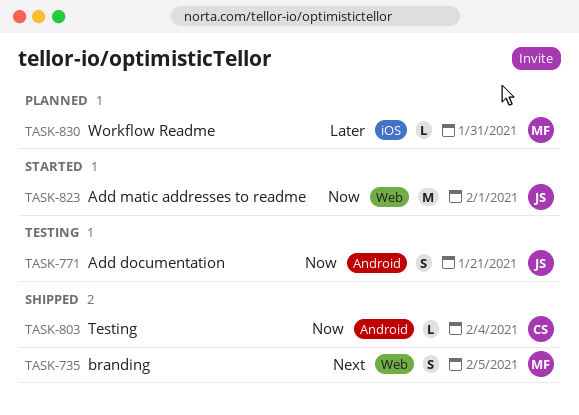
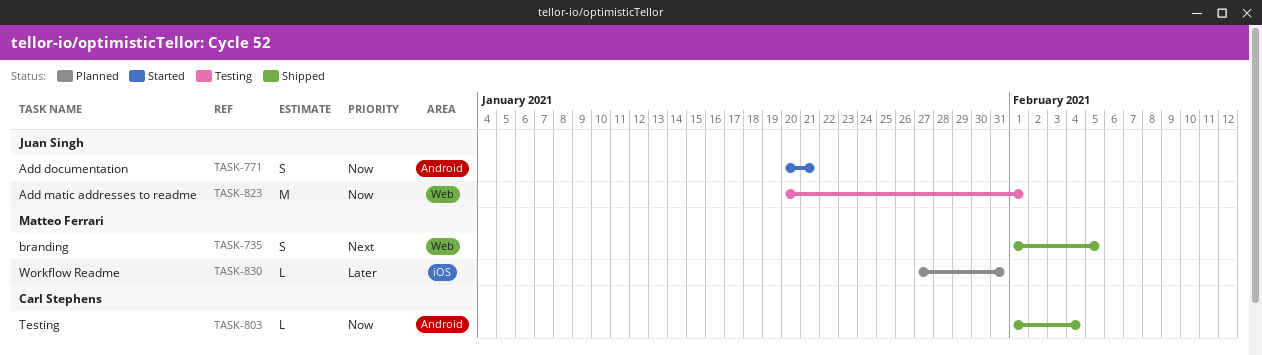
TASK-771, status: Testing -> Started
TASK-823, status: Started -> Testing

